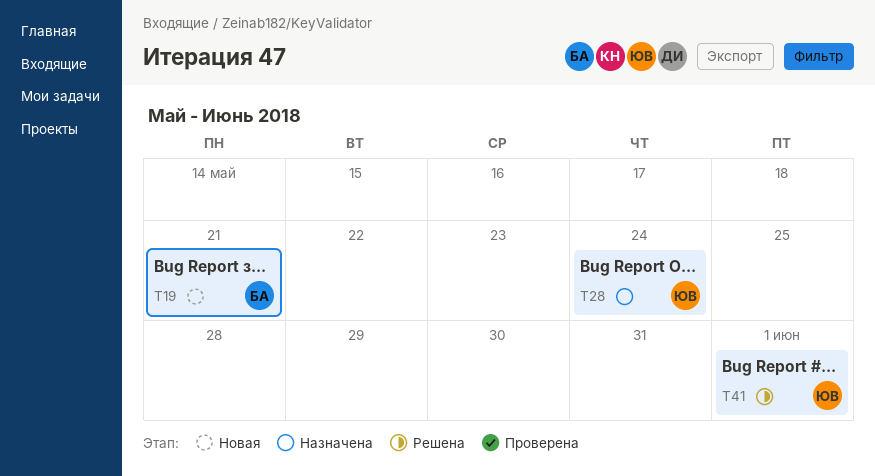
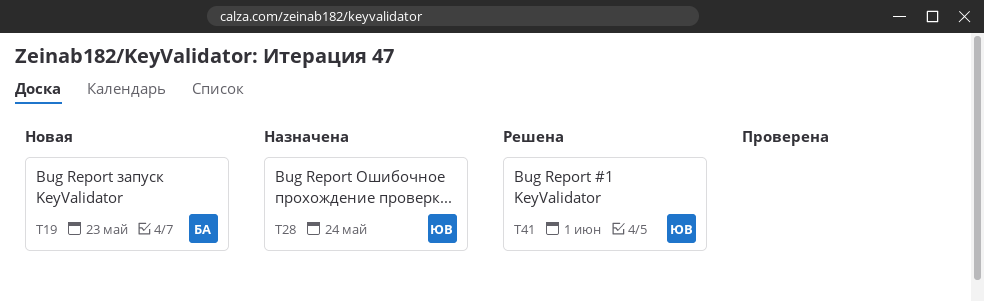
T19, due: May 21 -> May 23

